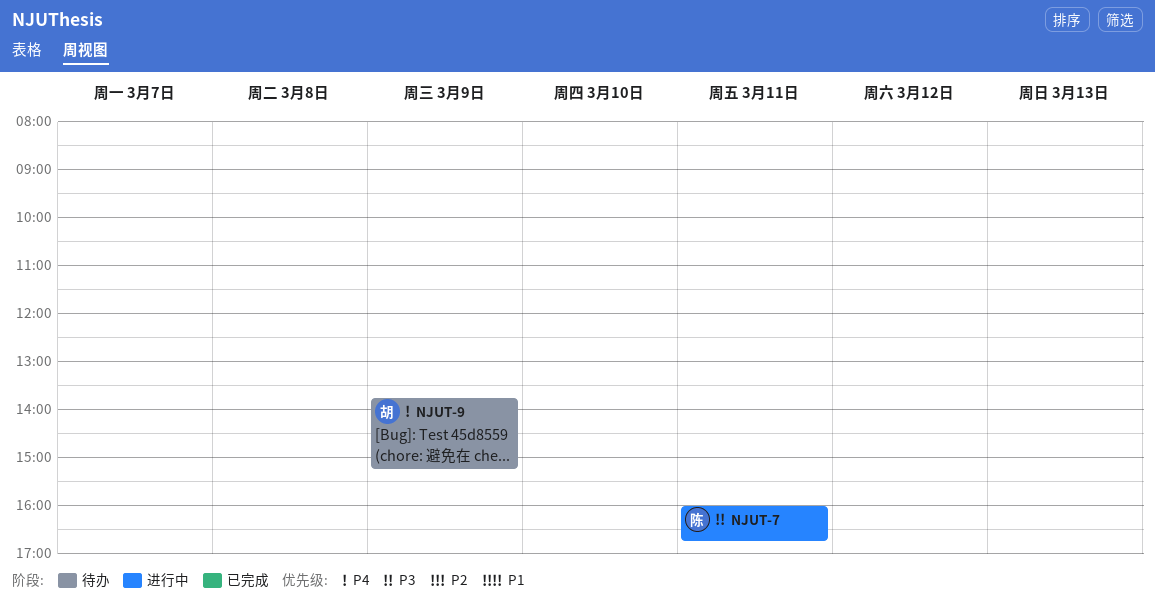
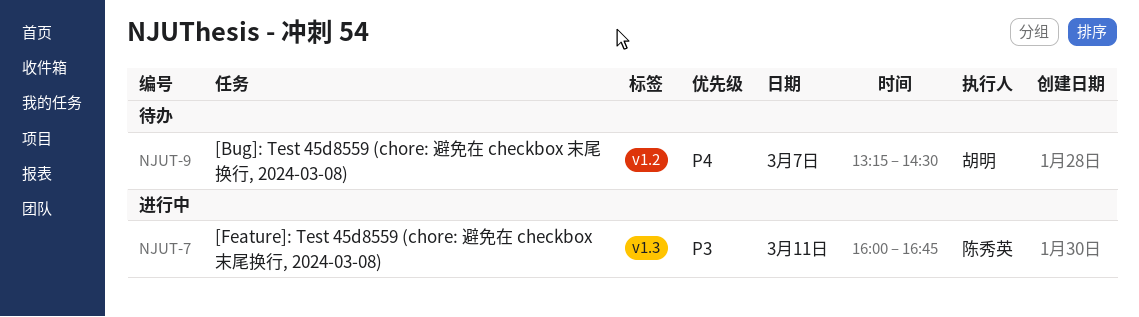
NJUT-9, day: Mar 9 -> Mar 7
NJUT-9, begins: 13:45 -> 13:15
NJUT-9, ends: 15:15 -> 14:30

